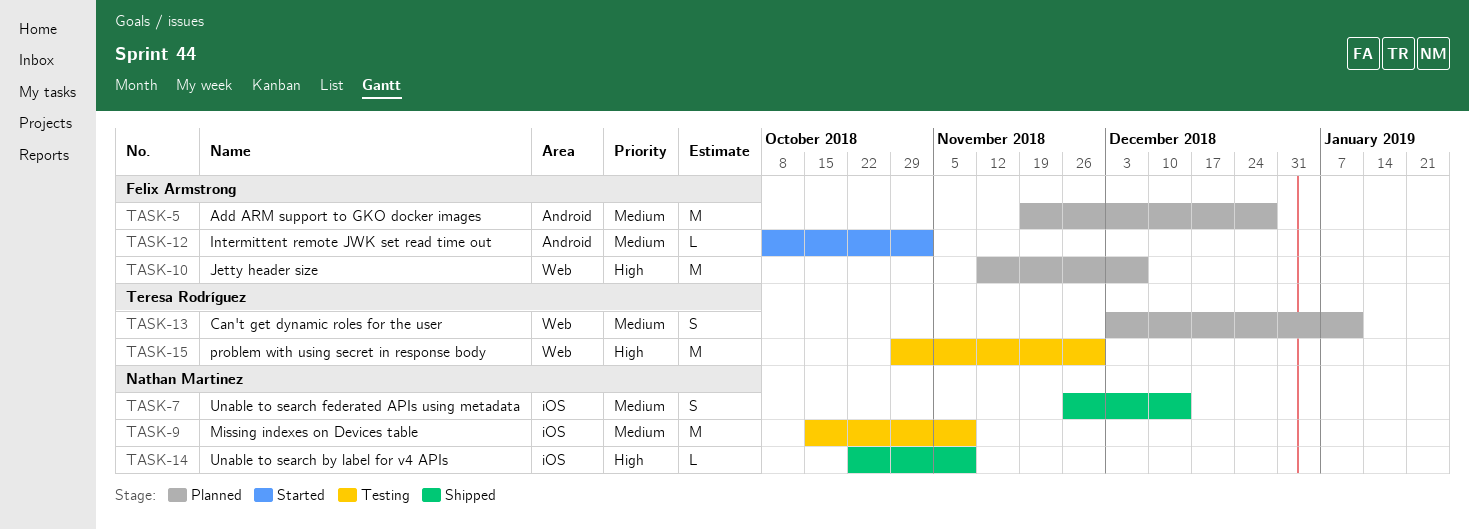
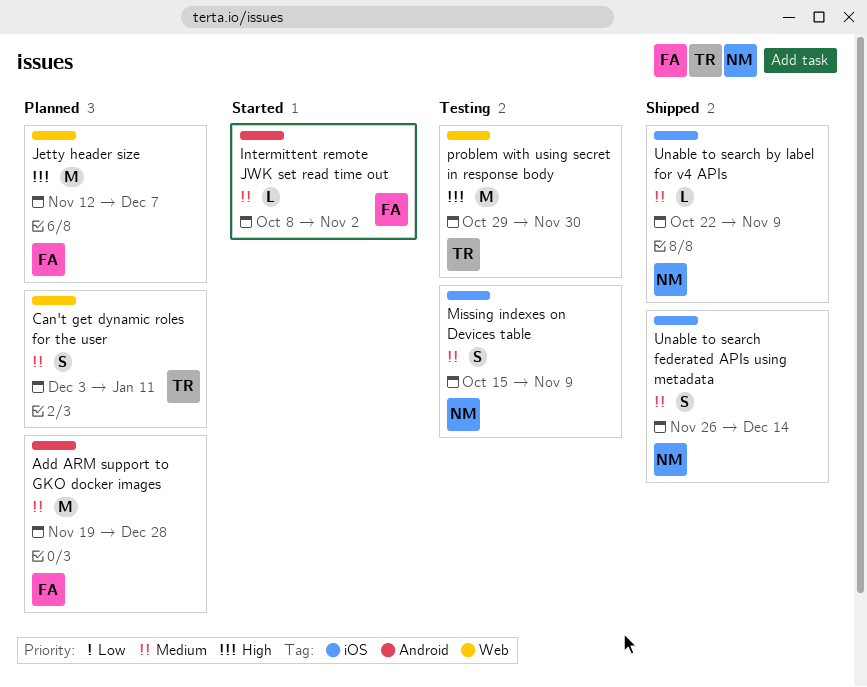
Missing indexes on Devices table, estimate: M -> S
Unable to search by label for v4 APIs, priority: High -> Medium

